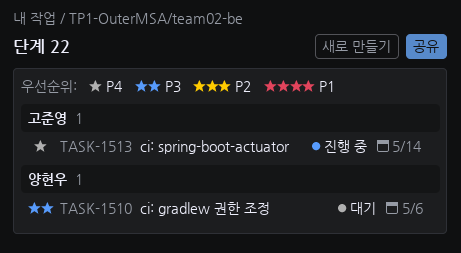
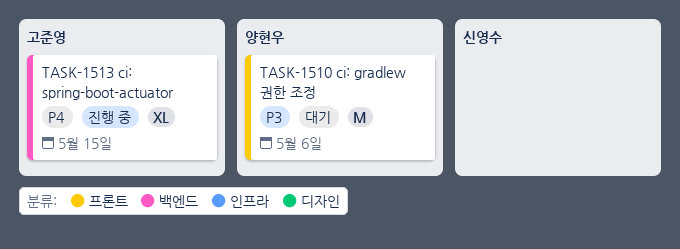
TASK-1513, due: May 14 -> May 15

